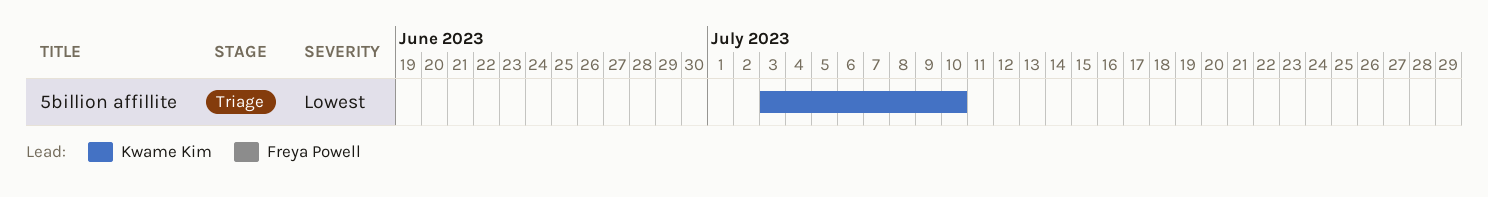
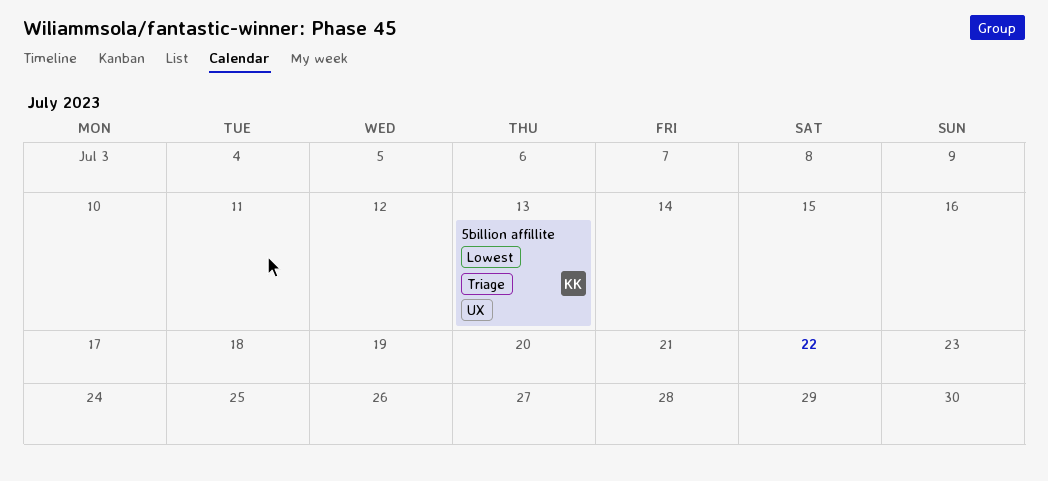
5billion affillite, due: Jul 10 -> Jul 13

